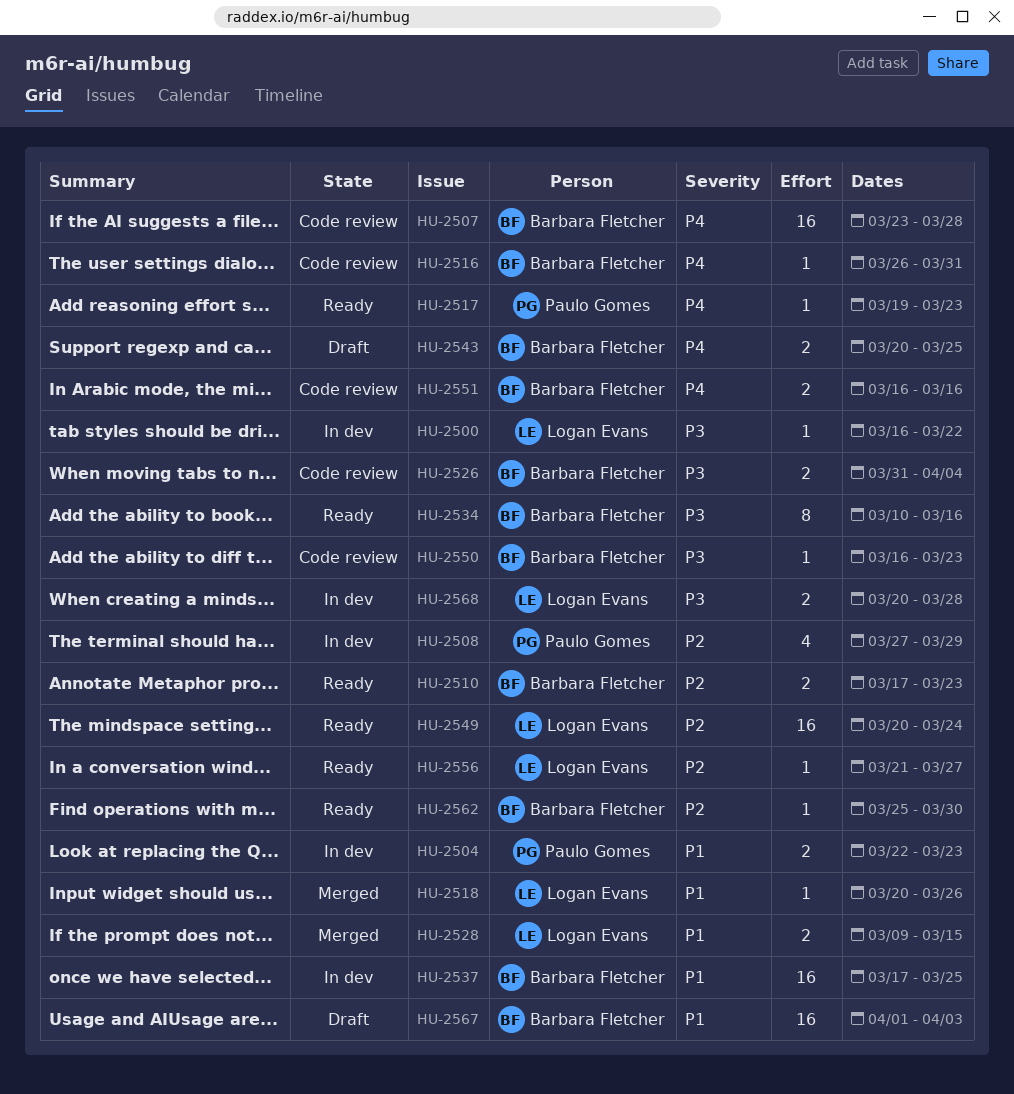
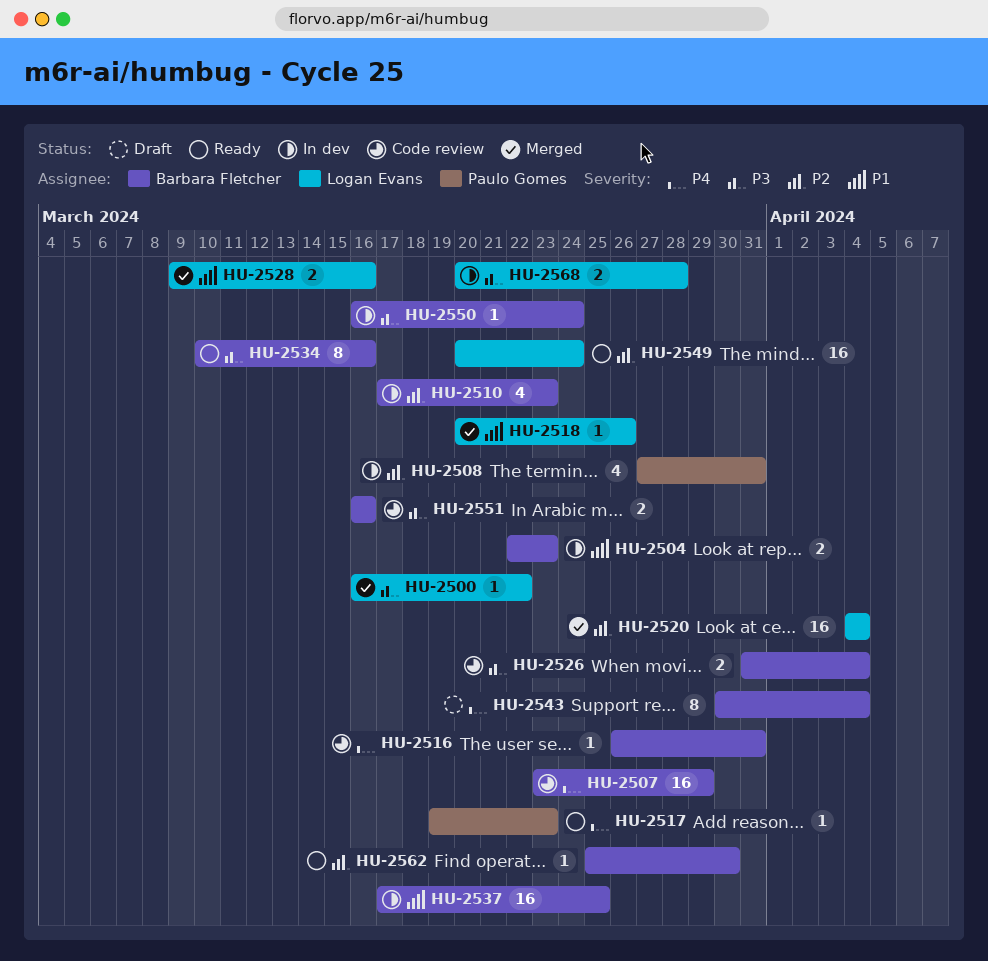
HU-2500, status: In dev -> Merged
HU-2504, owner: Paulo Gomes -> Barbara Fletcher
HU-2507, due: Mar 28 -> Mar 29
HU-2508, due: Mar 29 -> Mar 31
HU-2510, status: Ready -> In dev
HU-2510, estimate: 2 -> 4
HU-2520: none -> present
HU-2528, due: Mar 15 -> Mar 16
HU-2543, estimate: 2 -> 8
HU-2543, start: Mar 20 -> Mar 30
HU-2543, due: Mar 25 -> Apr 4
HU-2550, status: Code review -> In dev
HU-2550, due: Mar 23 -> Mar 24
HU-2551, priority: P4 -> P3
HU-2556: present -> none
HU-2567: present -> none

